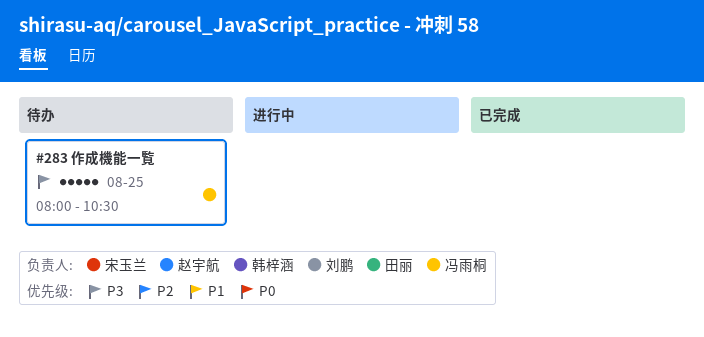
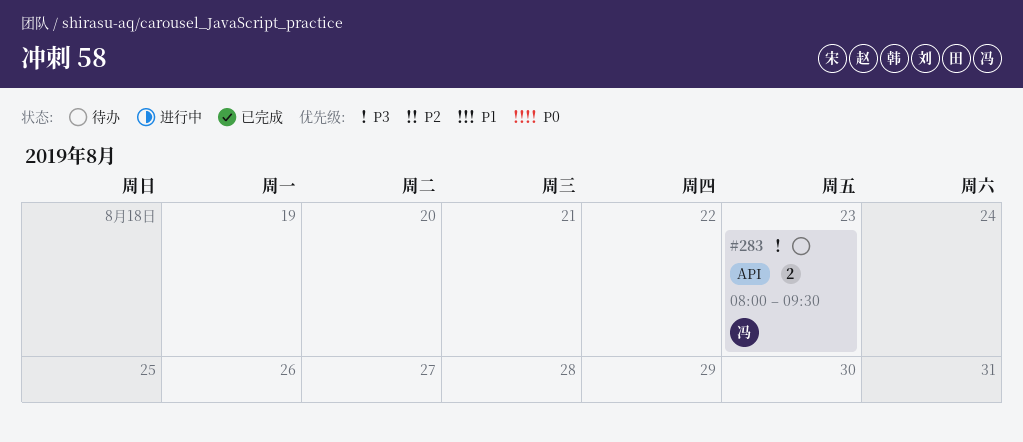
#283, estimate: 5 -> 2
#283, day: Aug 25 -> Aug 23
#283, ends: 10:30 -> 09:30

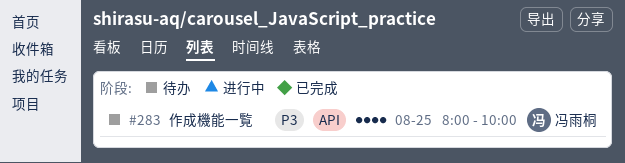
#283, estimate: 2 -> 4
#283, day: Aug 23 -> Aug 25
#283, ends: 09:30 -> 10:00

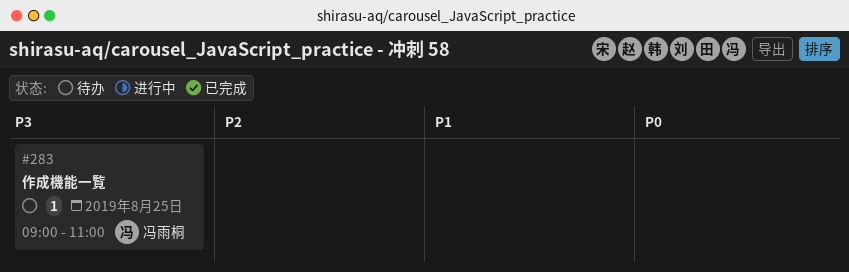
#283, estimate: 4 -> 1
#283, begins: 08:00 -> 09:00
#283, ends: 10:00 -> 11:00

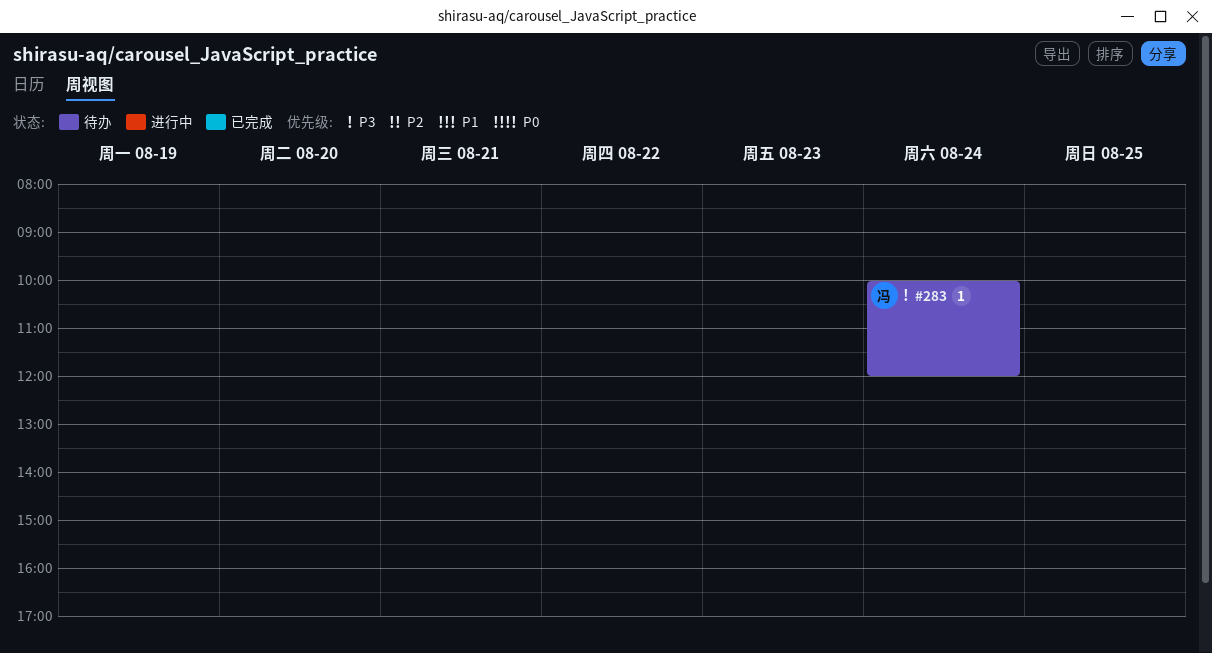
#283, day: Aug 25 -> Aug 24
#283, begins: 09:00 -> 10:00
#283, ends: 11:00 -> 12:00

